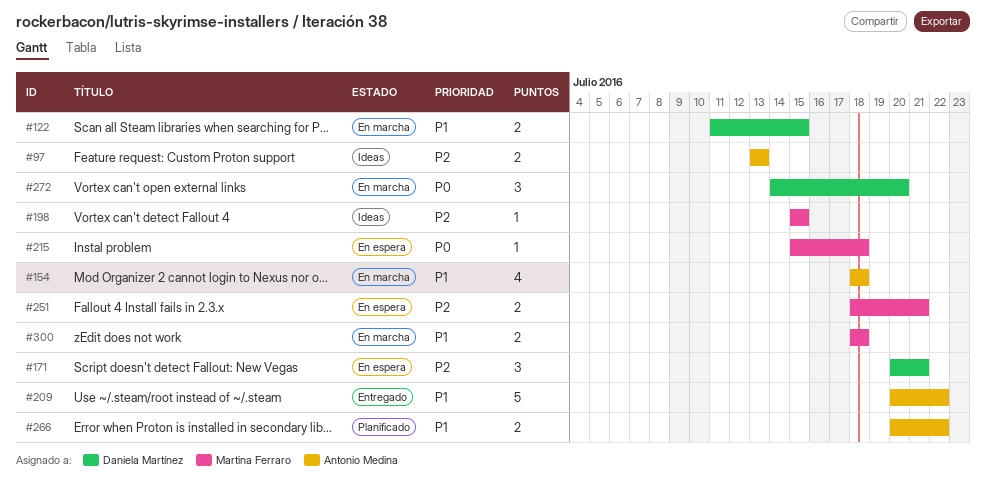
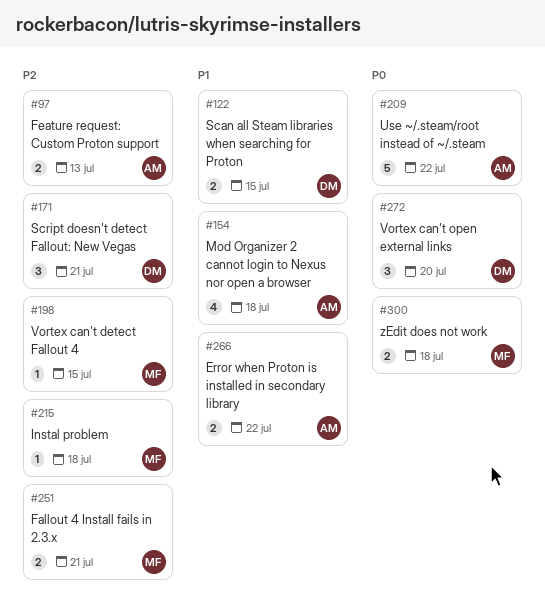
#209, priority: P1 -> P0
#215, priority: P0 -> P2
#300, priority: P1 -> P0

